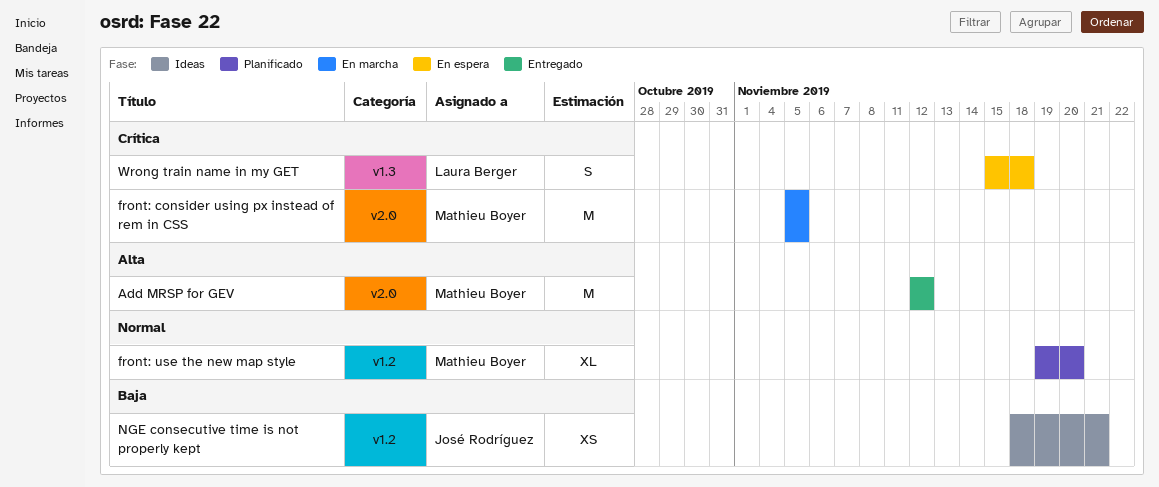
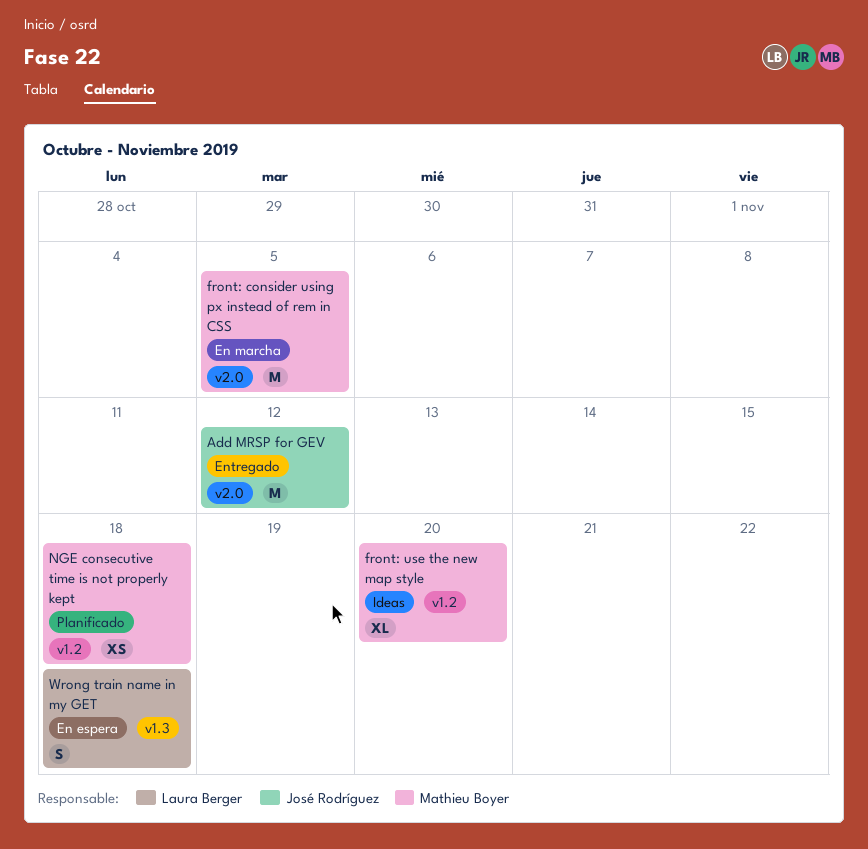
Add MRSP for GEV, owner: Mathieu Boyer -> José Rodríguez
front: use the new map style, status: Planificado -> Ideas
NGE consecutive time is not properly kept, status: Ideas -> Planificado
NGE consecutive time is not properly kept, owner: José Rodríguez -> Mathieu Boyer
NGE consecutive time is not properly kept, due: Nov 21 -> Nov 18

